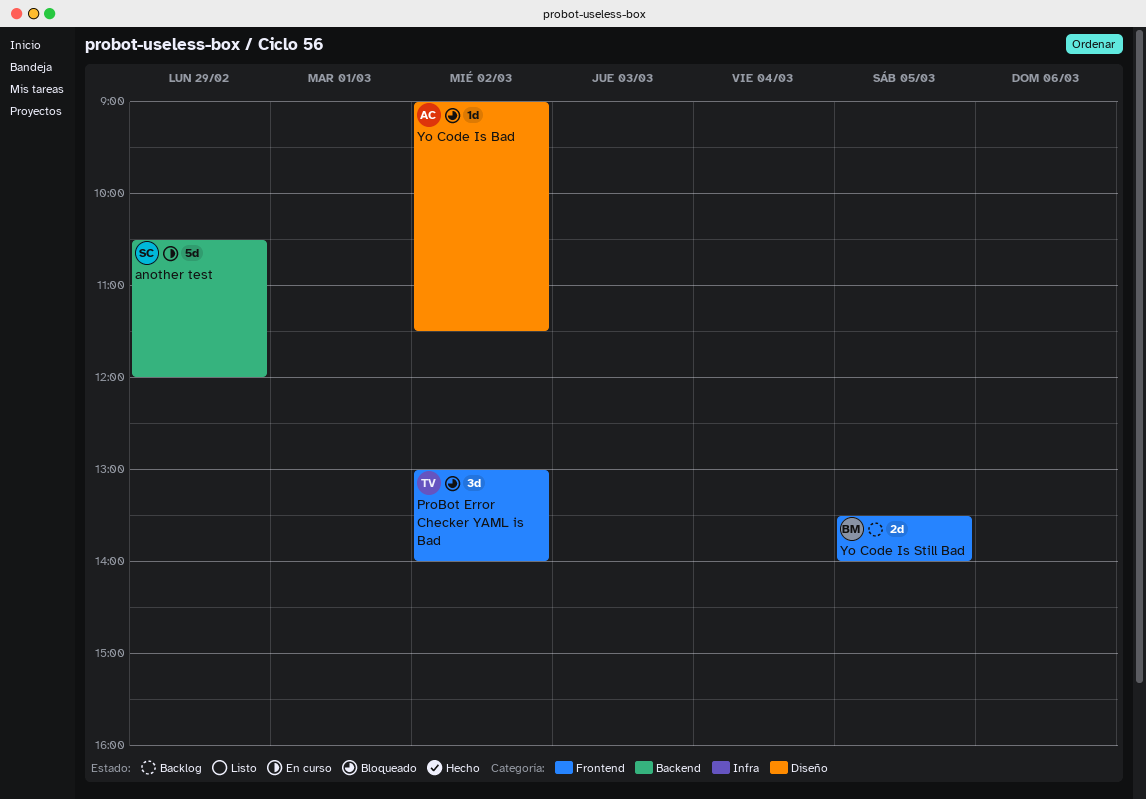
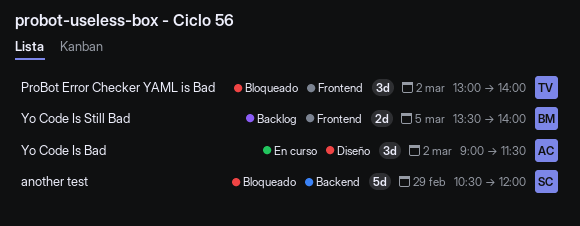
another test, status: En curso -> Bloqueado
Yo Code Is Bad, status: Bloqueado -> En curso
Yo Code Is Bad, estimate: 1d -> 3d

